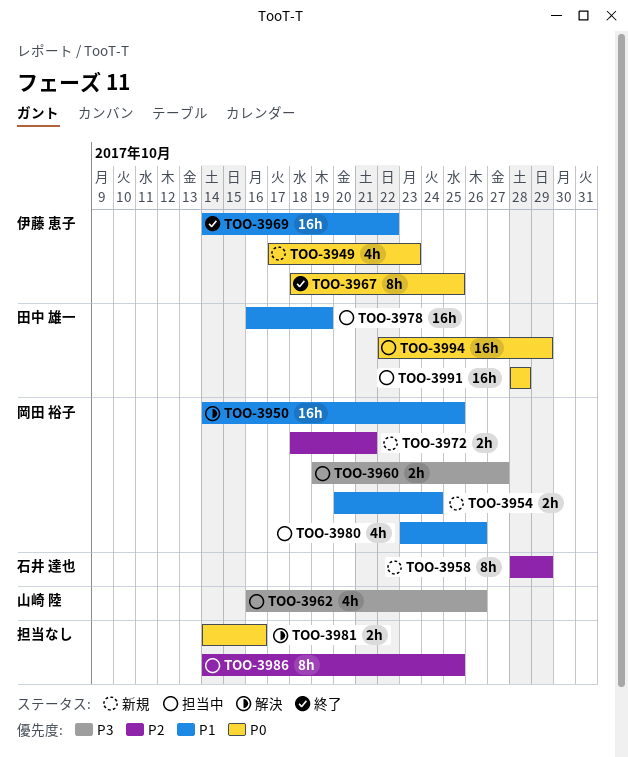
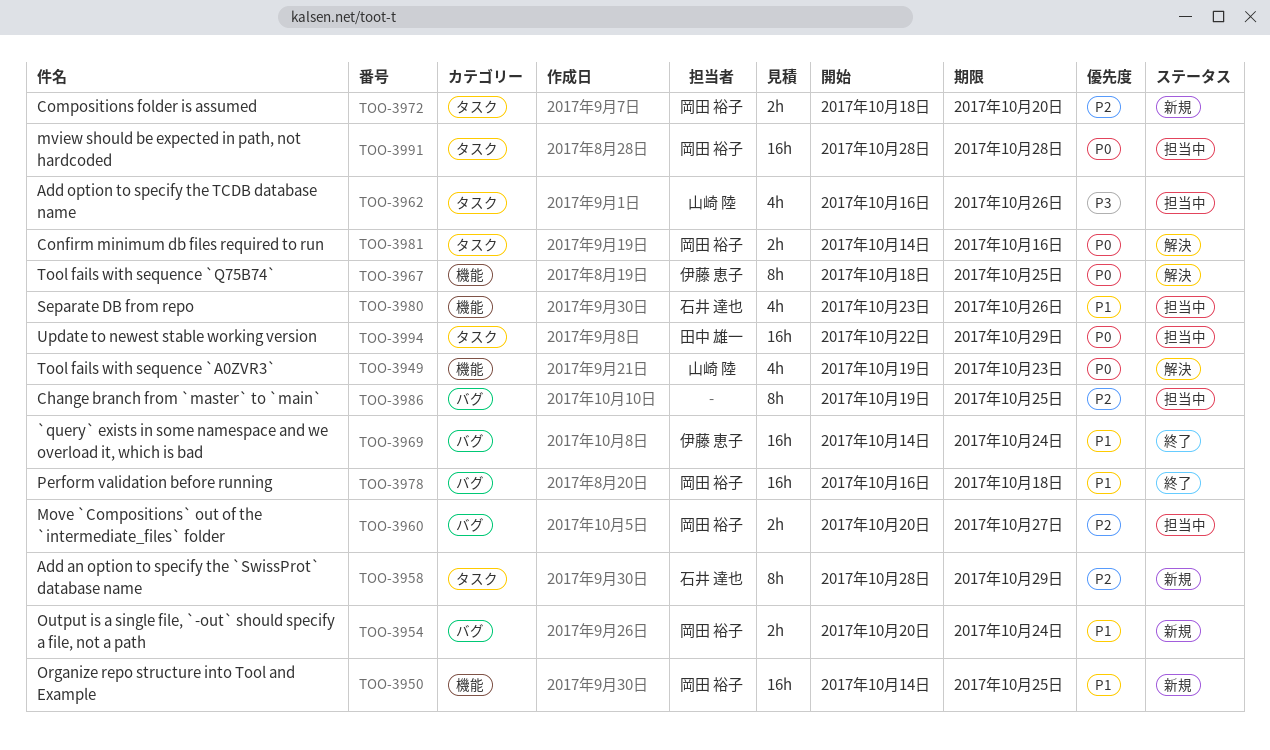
TOO-3949, status: 新規 -> 解決
TOO-3949, owner: 伊藤 恵子 -> 山崎 陸
TOO-3949, start: Oct 17 -> Oct 19
TOO-3950, status: 解決 -> 新規
TOO-3960, priority: P3 -> P2
TOO-3960, start: Oct 19 -> Oct 20
TOO-3967, status: 終了 -> 解決
TOO-3969, due: Oct 22 -> Oct 24
TOO-3972, due: Oct 21 -> Oct 20
TOO-3978, status: 担当中 -> 終了
TOO-3978, owner: 田中 雄一 -> 岡田 裕子
TOO-3978, due: Oct 19 -> Oct 18
TOO-3980, owner: 岡田 裕子 -> 石井 達也
TOO-3981, owner: none -> 岡田 裕子
TOO-3986, start: Oct 14 -> Oct 19
TOO-3991, owner: 田中 雄一 -> 岡田 裕子

